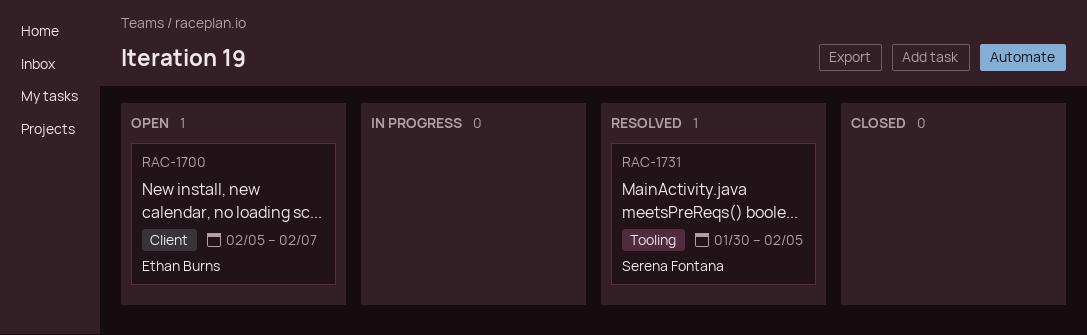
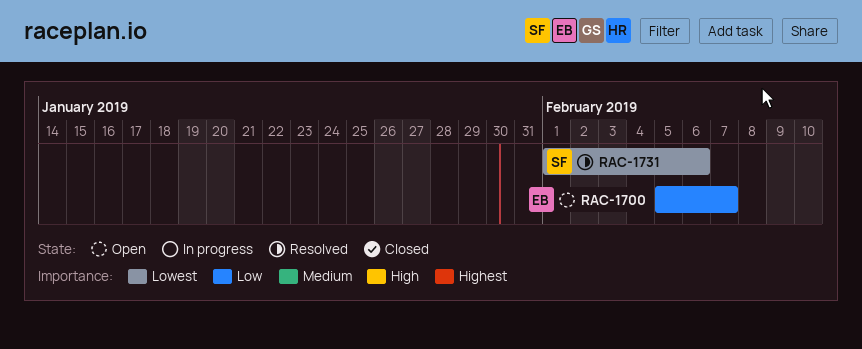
RAC-1731, start: Jan 30 -> Feb 1
RAC-1731, due: Feb 5 -> Feb 6

